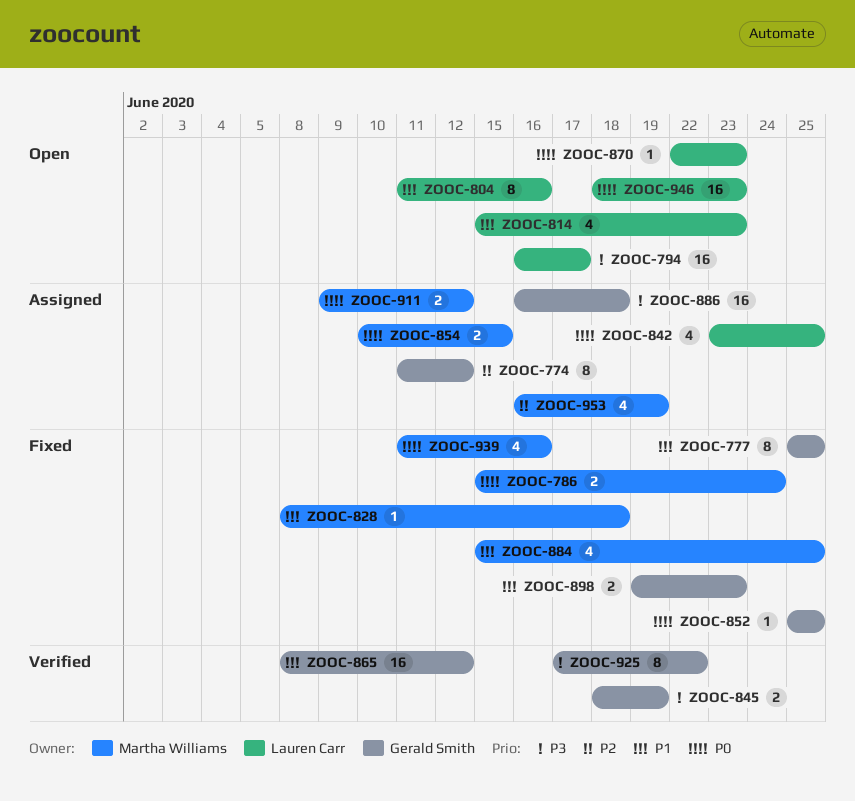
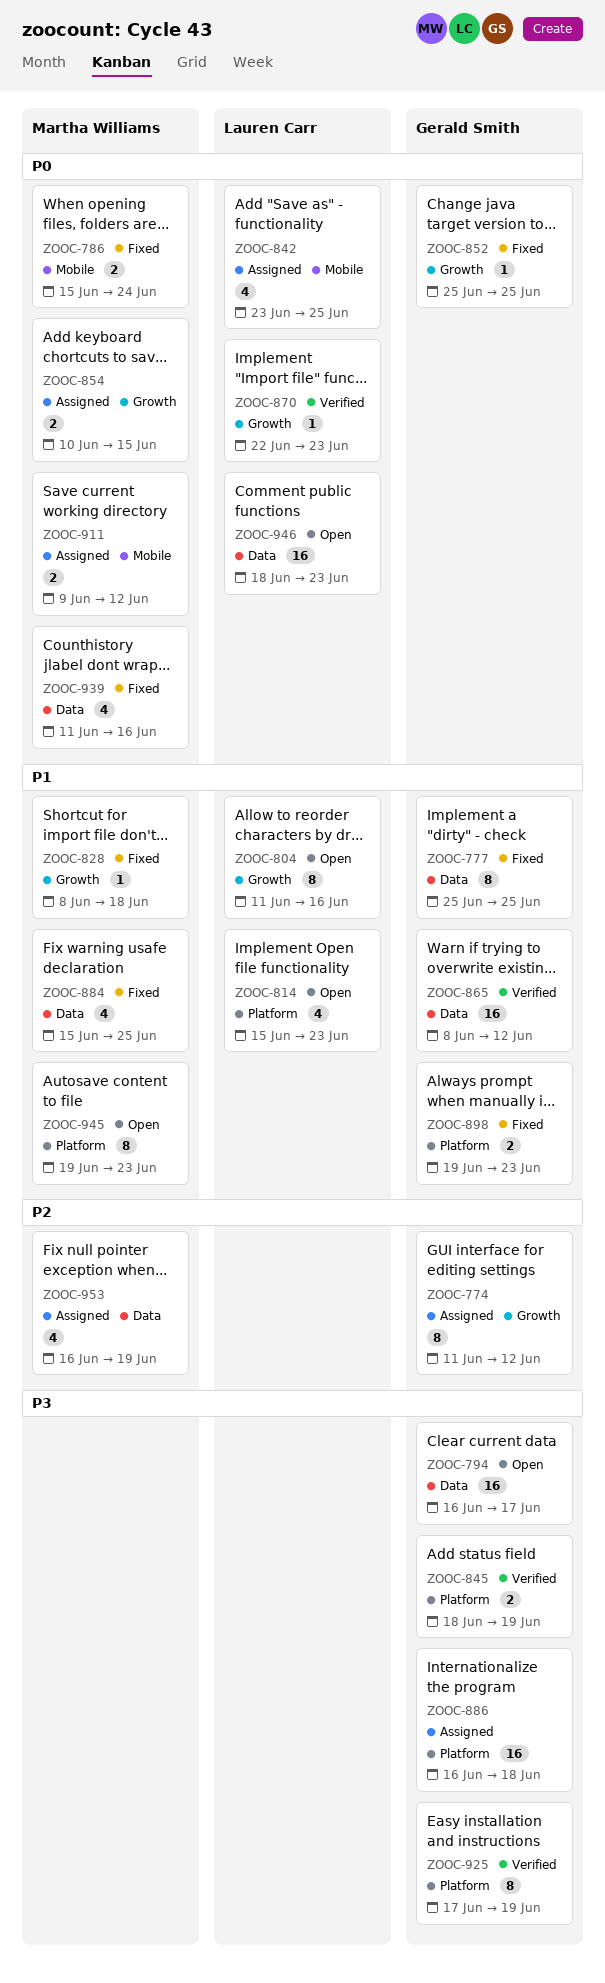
ZOOC-794, owner: Lauren Carr -> Gerald Smith
ZOOC-870, status: Open -> Verified
ZOOC-925, due: Jun 22 -> Jun 19
ZOOC-945: none -> present

